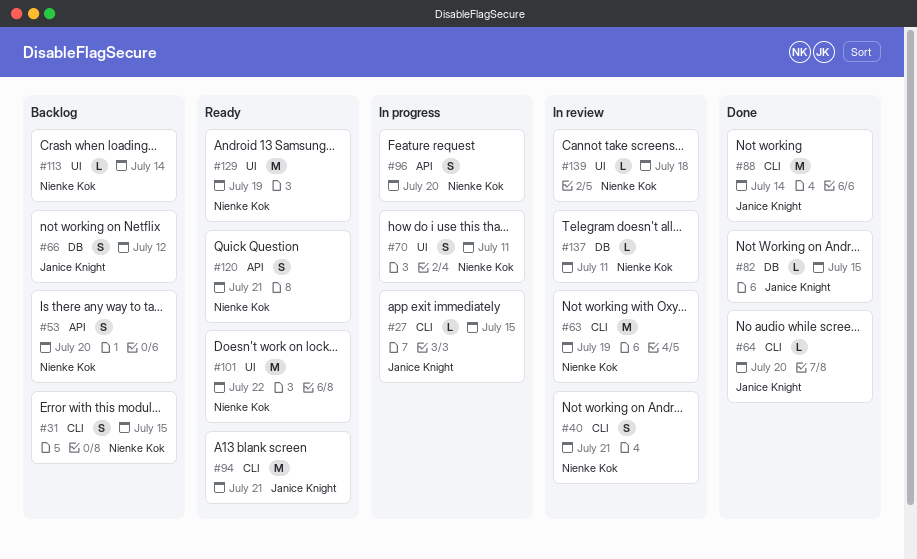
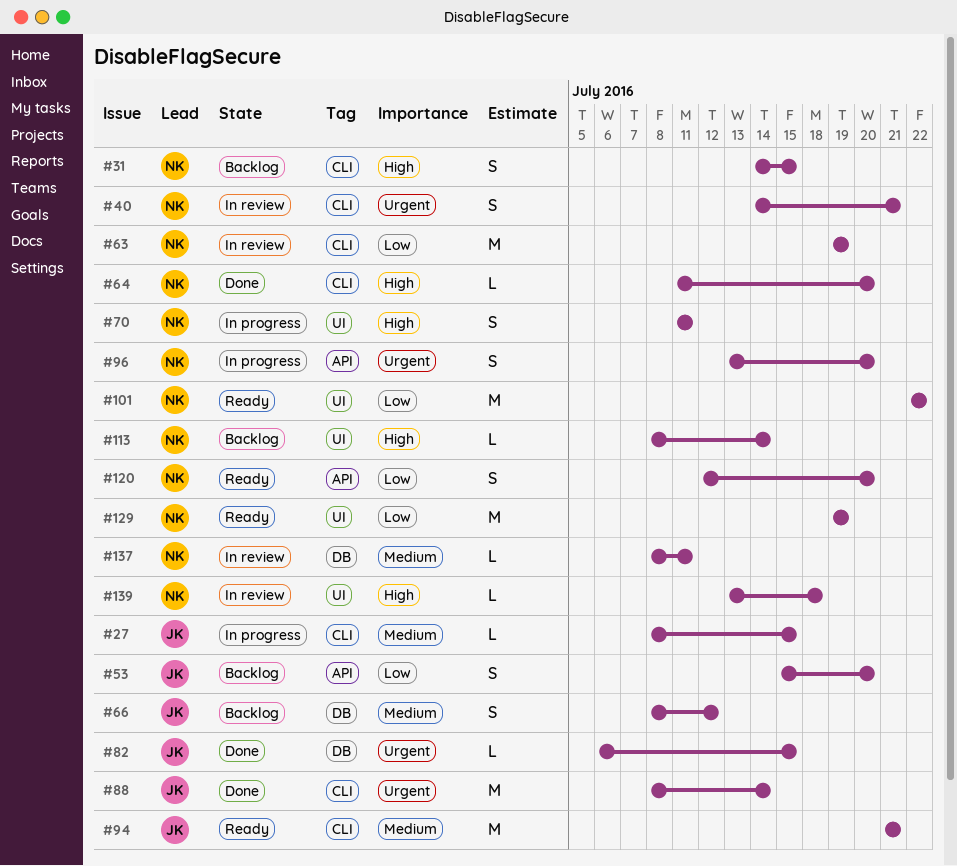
#53, owner: Nienke Kok -> Janice Knight
#64, owner: Janice Knight -> Nienke Kok
#120, due: Jul 21 -> Jul 20

